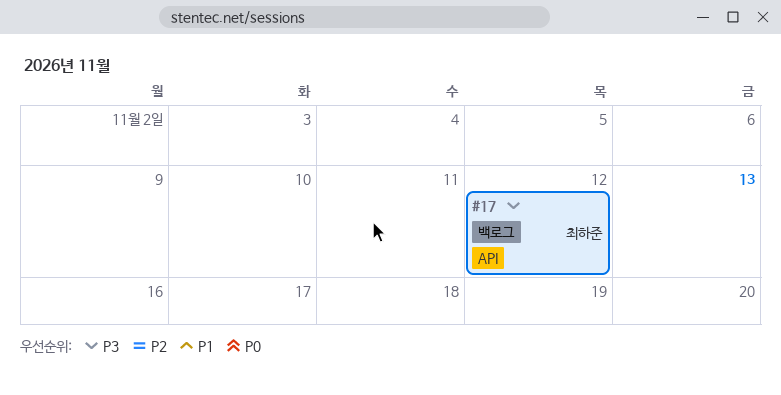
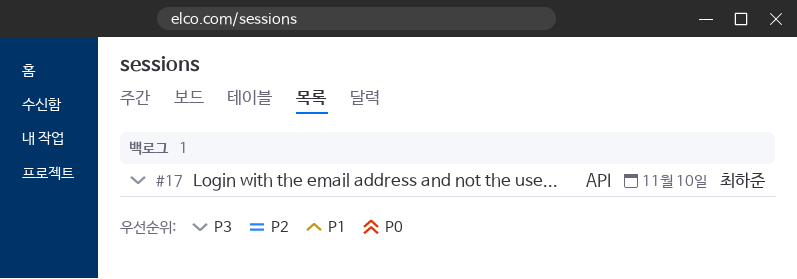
#17, due: Nov 12 -> Nov 10

